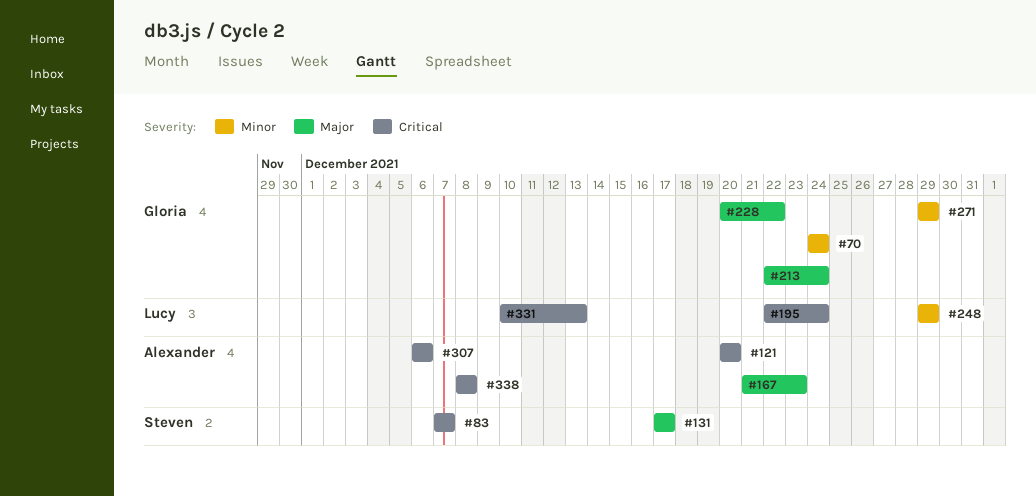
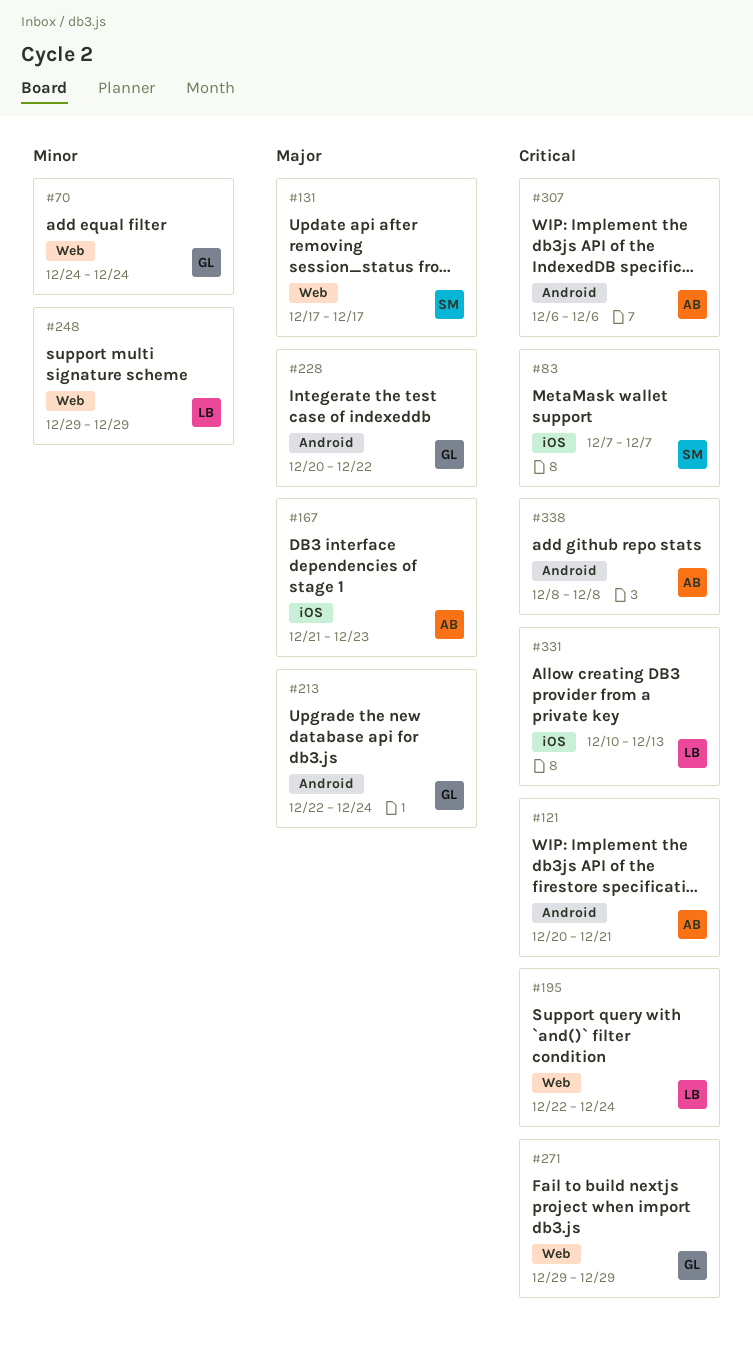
#121, due: Dec 20 -> Dec 21
#271, priority: Minor -> Critical

